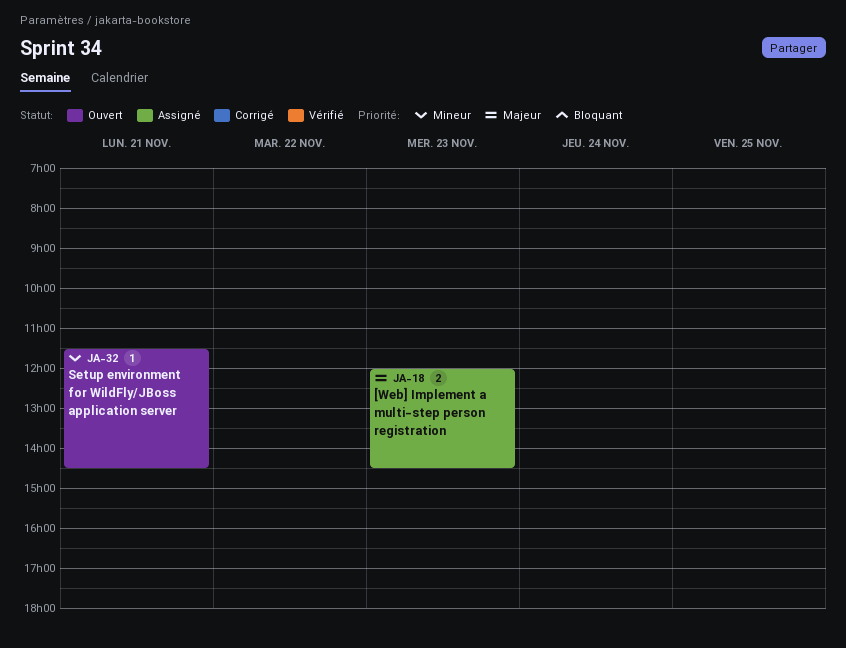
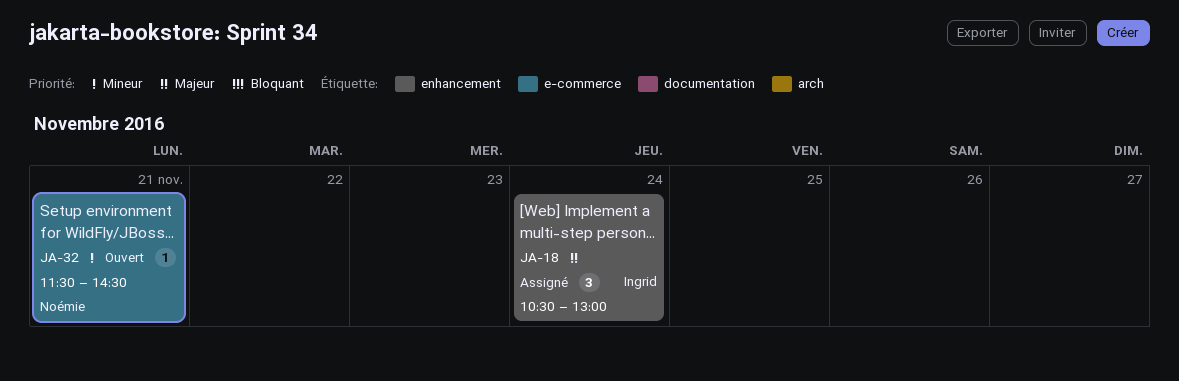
JA-18, estimate: 2 -> 3
JA-18, day: Nov 23 -> Nov 24
JA-18, begins: 12:00 -> 10:30
JA-18, ends: 14:30 -> 13:00

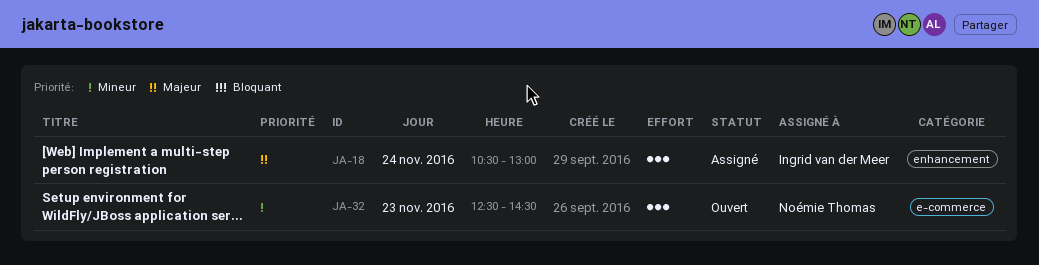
JA-32, estimate: 1 -> 3
JA-32, day: Nov 21 -> Nov 23
JA-32, begins: 11:30 -> 12:30

